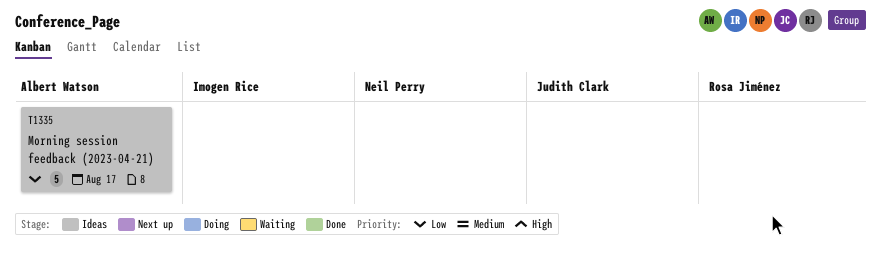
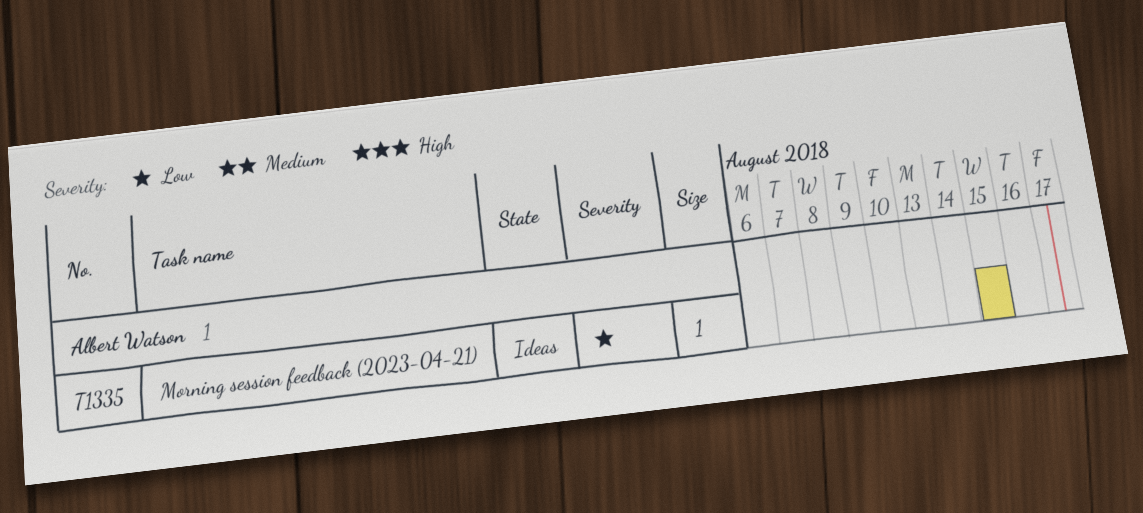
T1335, estimate: 5 -> 1
T1335, due: Aug 17 -> Aug 15

